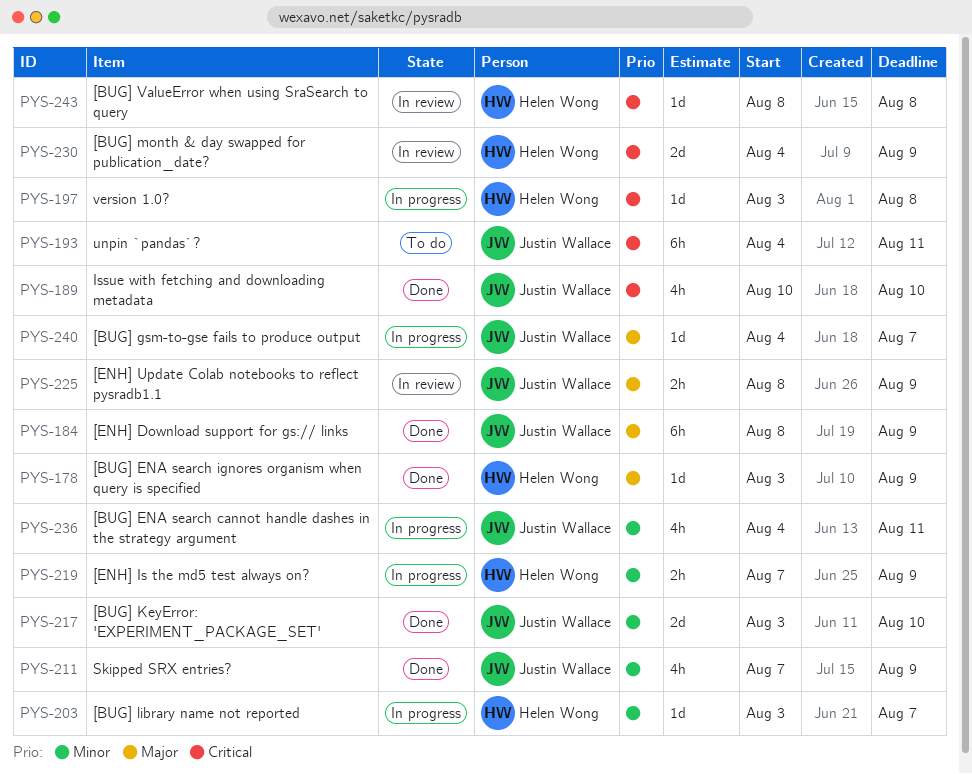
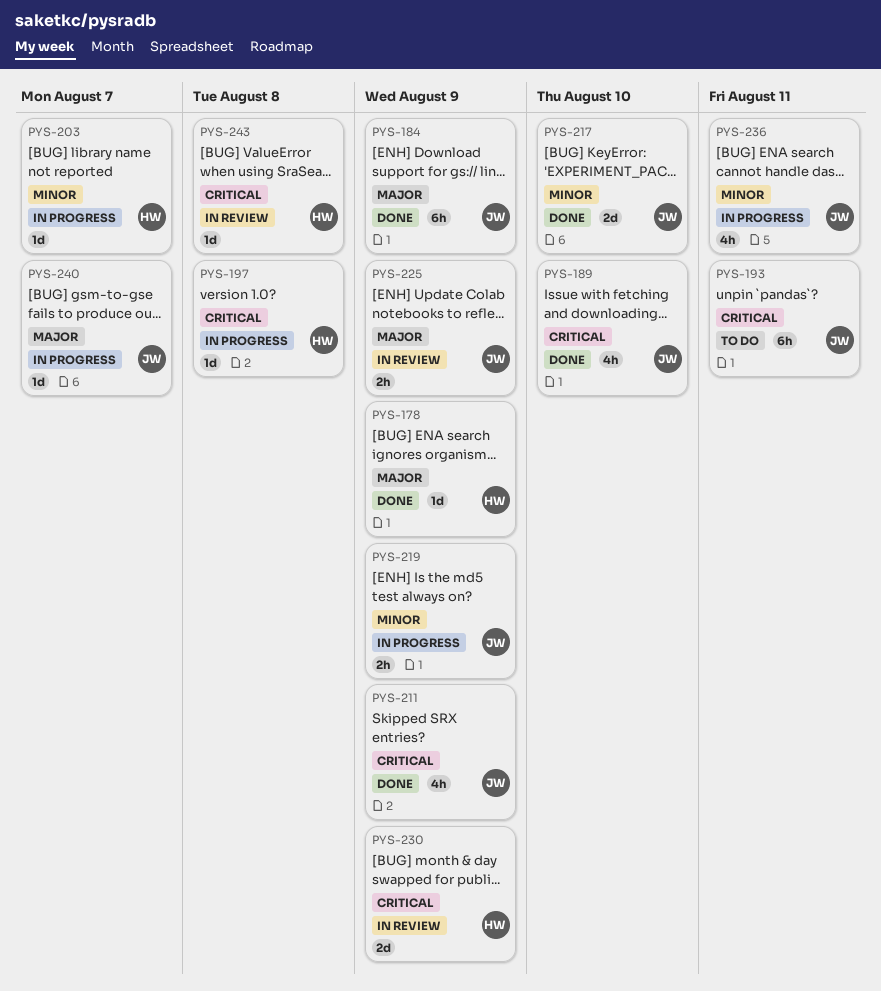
PYS-211, priority: Minor -> Critical
PYS-219, owner: Helen Wong -> Justin Wallace

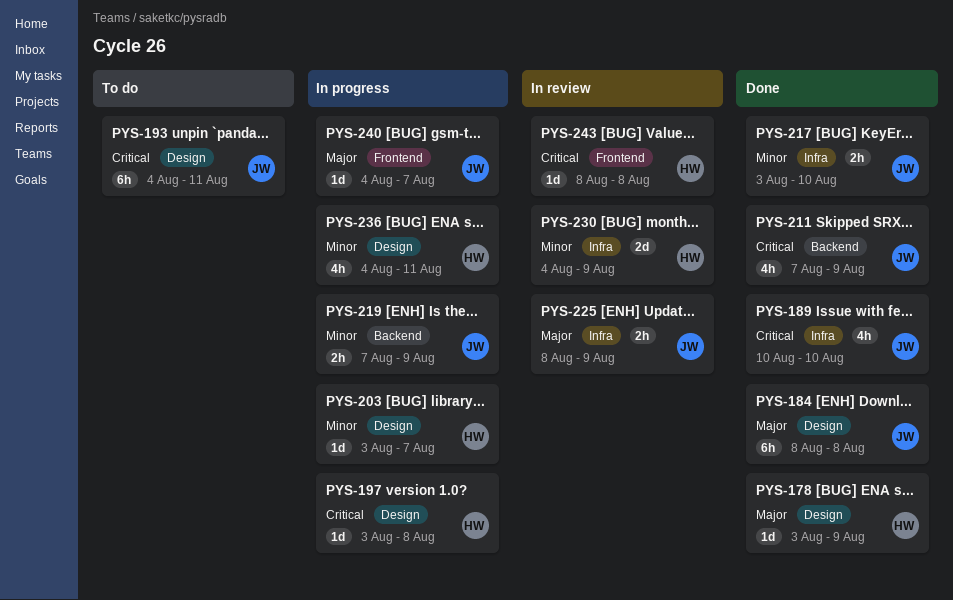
PYS-184, due: Aug 9 -> Aug 8
PYS-217, estimate: 2d -> 2h
PYS-230, priority: Critical -> Minor
PYS-236, owner: JW -> HW

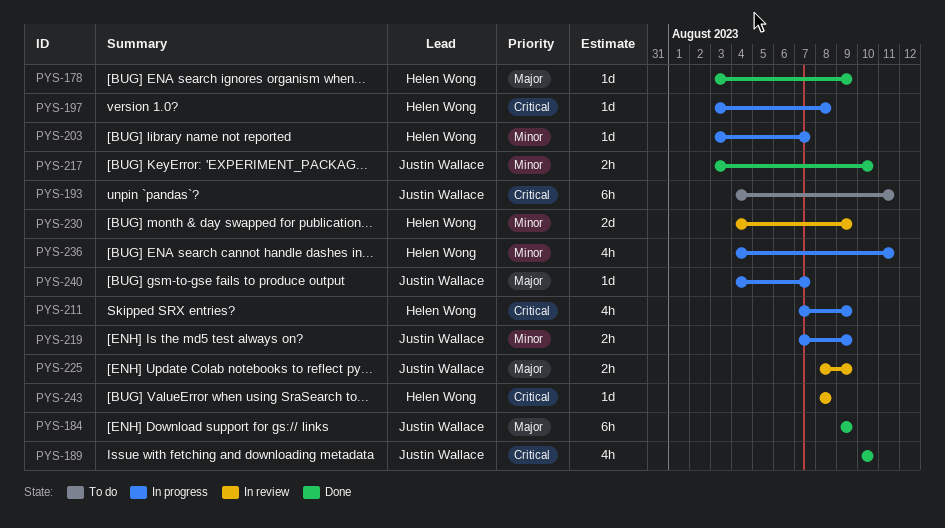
PYS-184, start: Aug 8 -> Aug 9
PYS-184, due: Aug 8 -> Aug 9
PYS-211, status: Done -> In progress
PYS-211, owner: Justin Wallace -> Helen Wong

